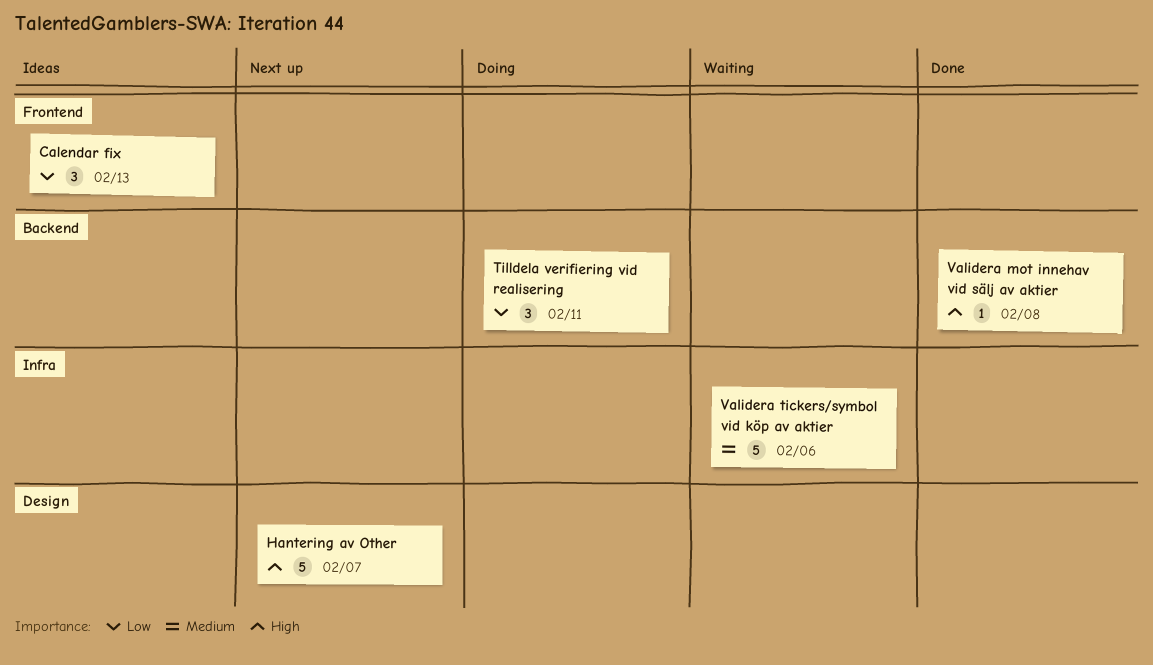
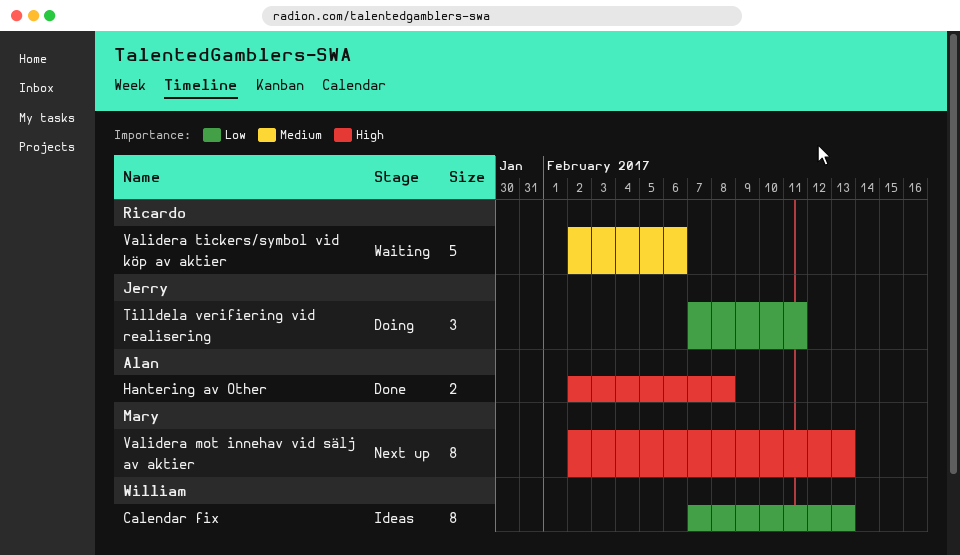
Calendar fix, estimate: 3 -> 8
Hantering av Other, status: Next up -> Done
Hantering av Other, estimate: 5 -> 2
Hantering av Other, due: Feb 7 -> Feb 8
Validera mot innehav vid sälj av aktier, status: Done -> Next up
Validera mot innehav vid sälj av aktier, estimate: 1 -> 8
Validera mot innehav vid sälj av aktier, due: Feb 8 -> Feb 13

